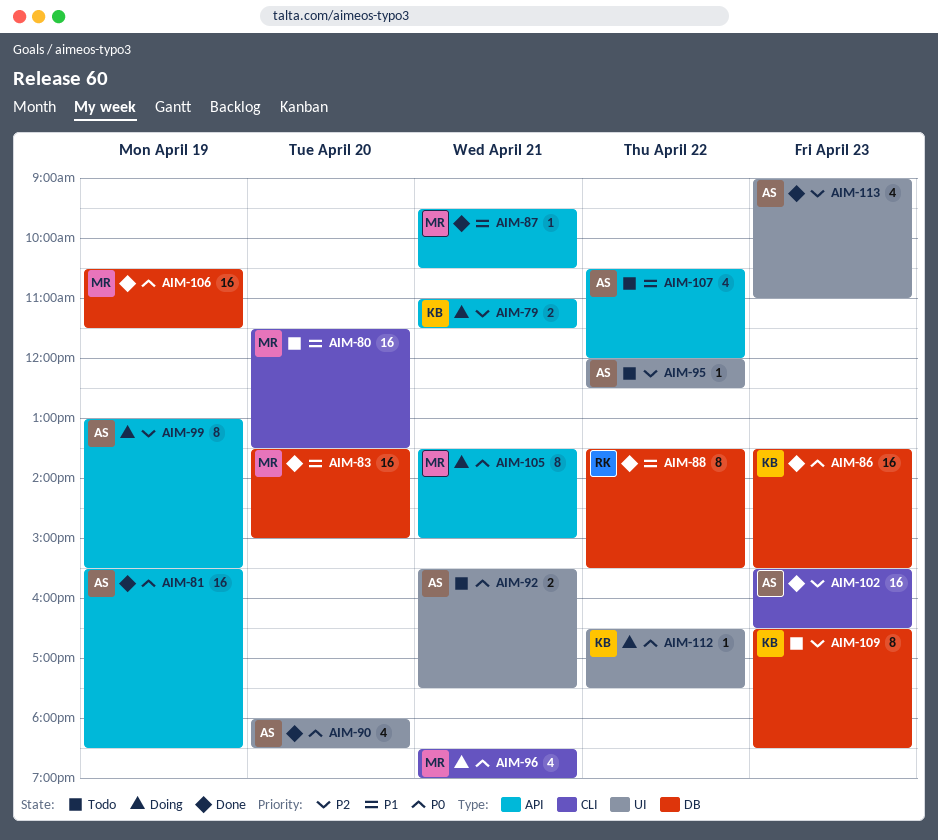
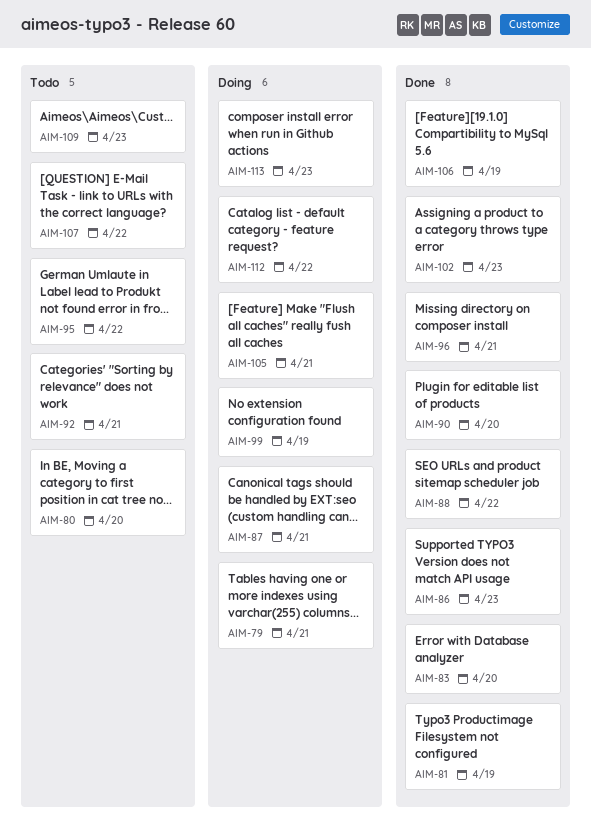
AIM-87, status: Done -> Doing
AIM-96, status: Doing -> Done
AIM-113, status: Done -> Doing

